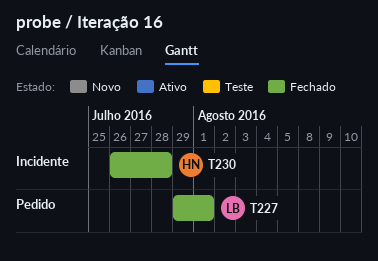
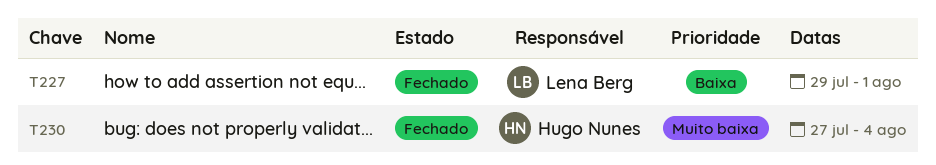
T230, start: Jul 26 -> Jul 27
T230, due: Jul 28 -> Aug 4

